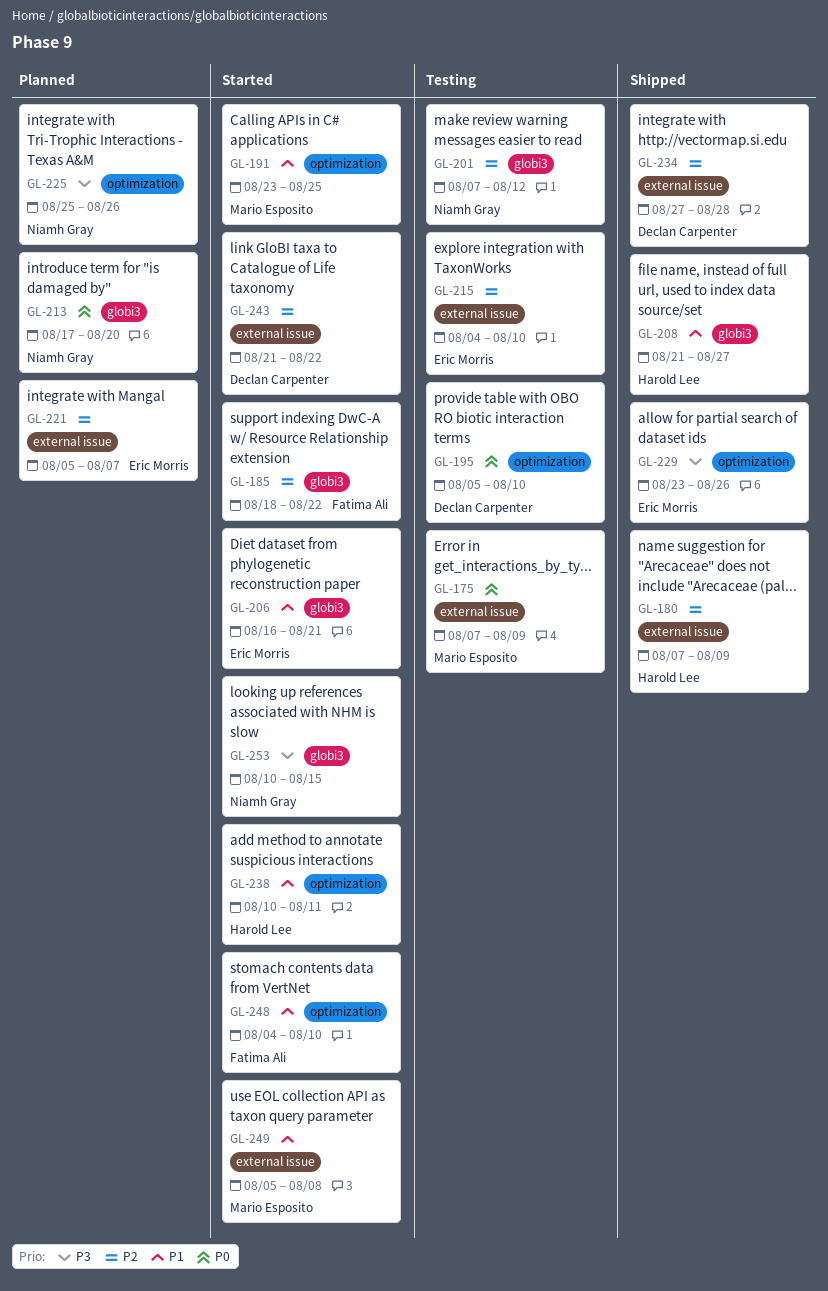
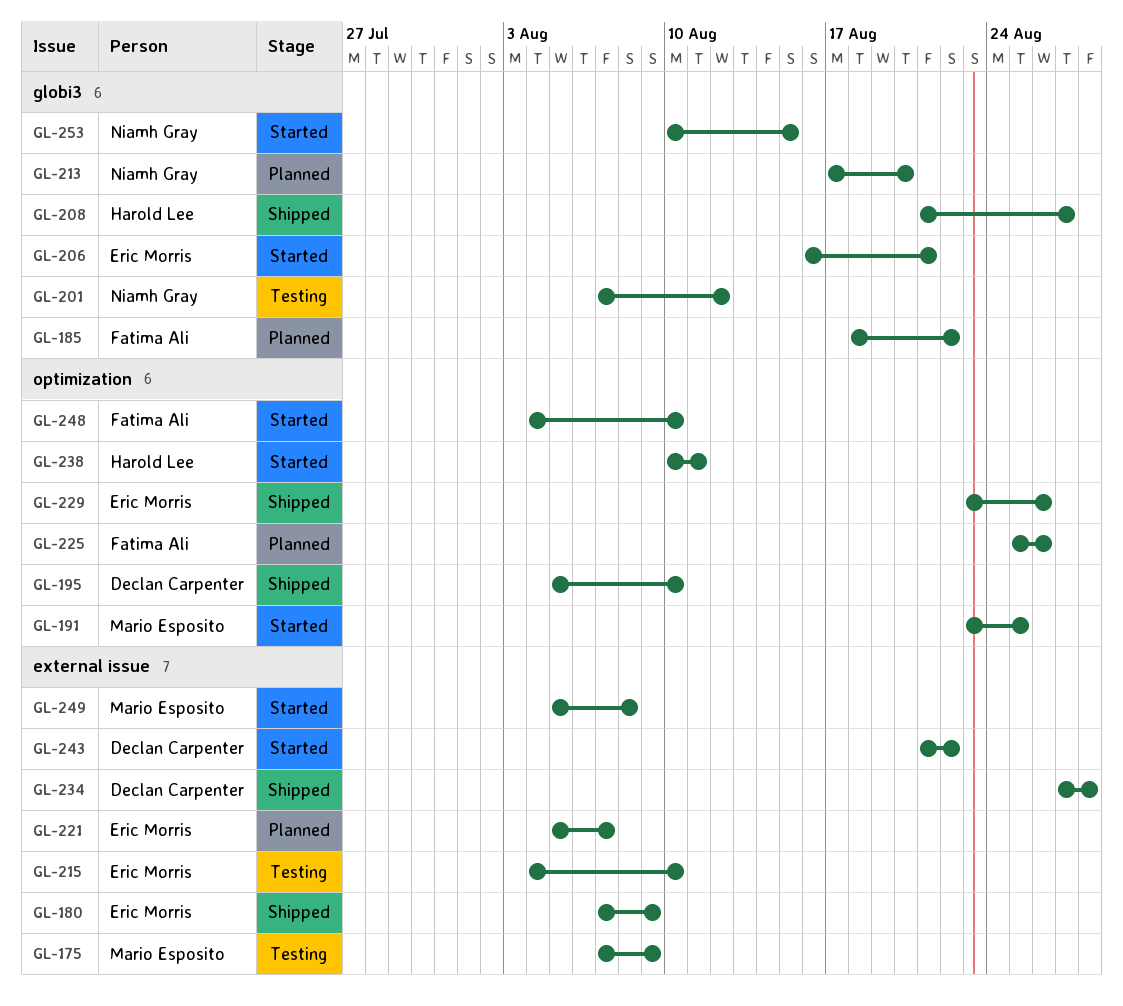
GL-180, owner: Harold Lee -> Eric Morris
GL-185, status: Started -> Planned
GL-195, status: Testing -> Shipped
GL-225, owner: Niamh Gray -> Fatima Ali

